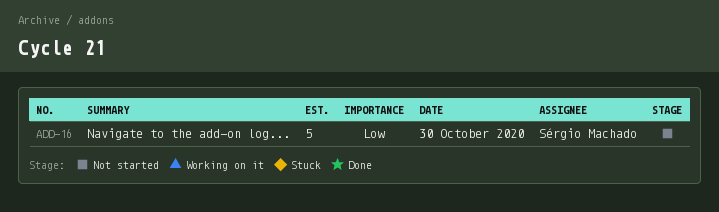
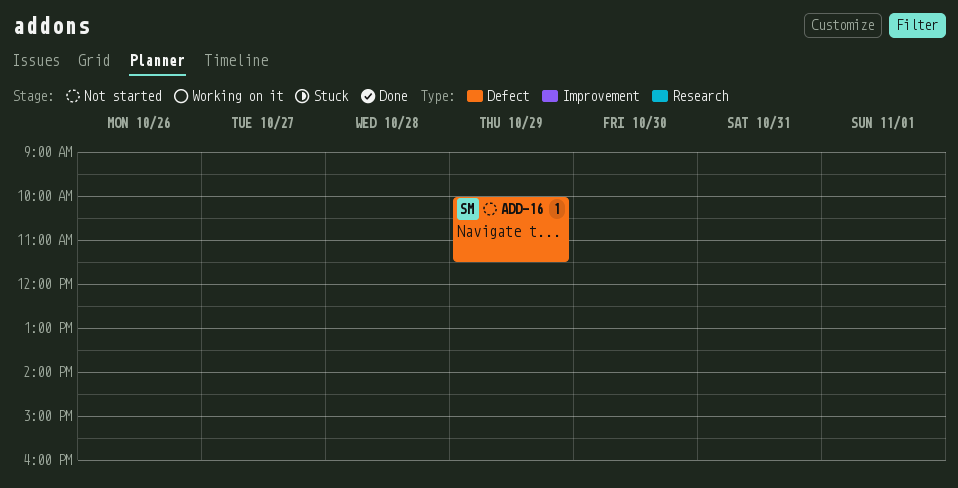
ADD-16, estimate: 5 -> 1
ADD-16, day: Oct 30 -> Oct 29

